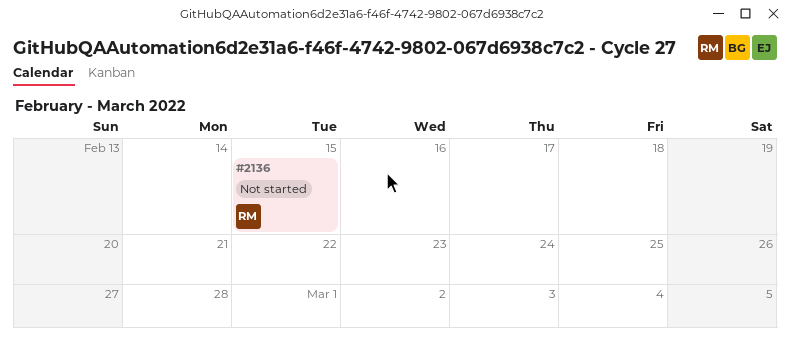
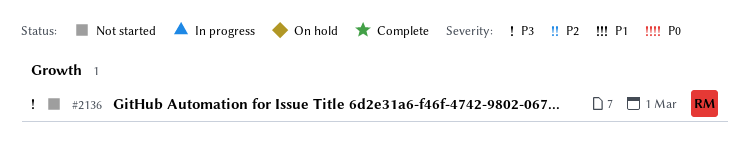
#2136, due: Feb 15 -> Mar 1

